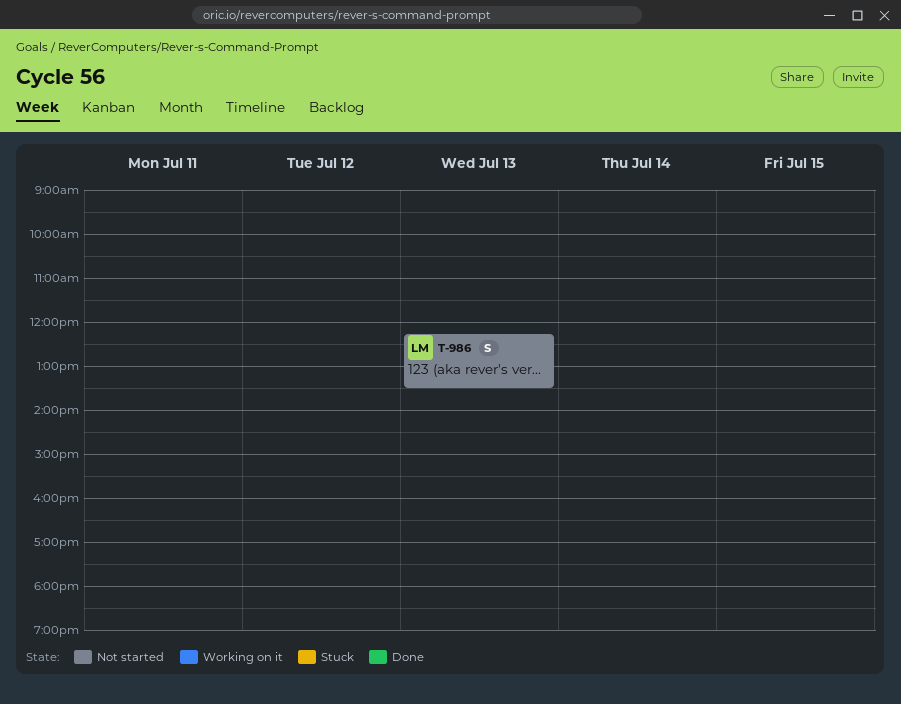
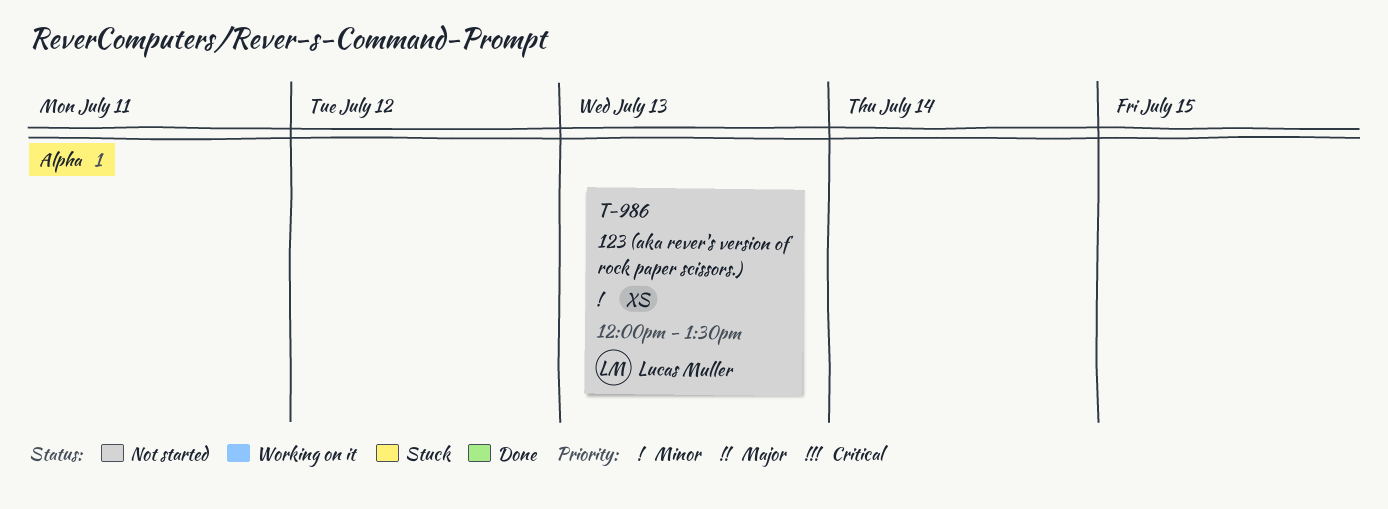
T-986, estimate: S -> XS
T-986, begins: 12:15 -> 12:00

